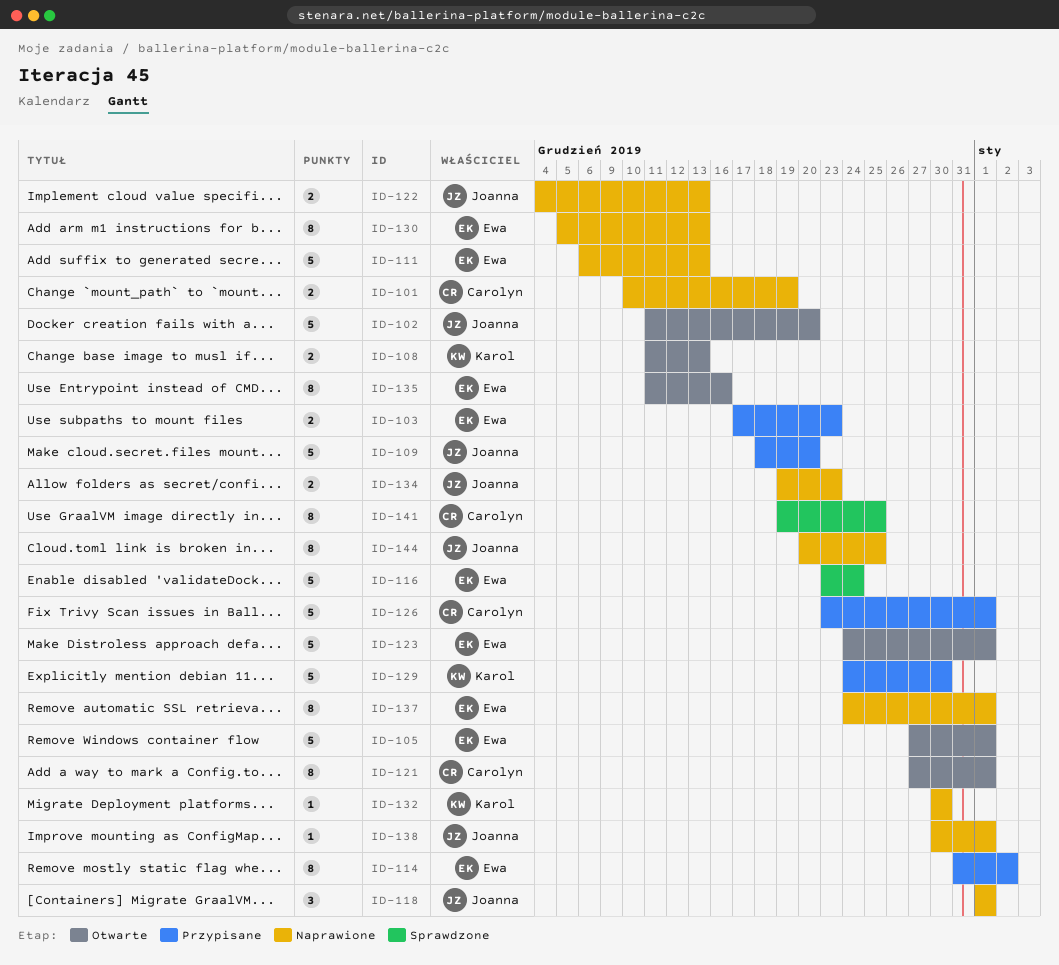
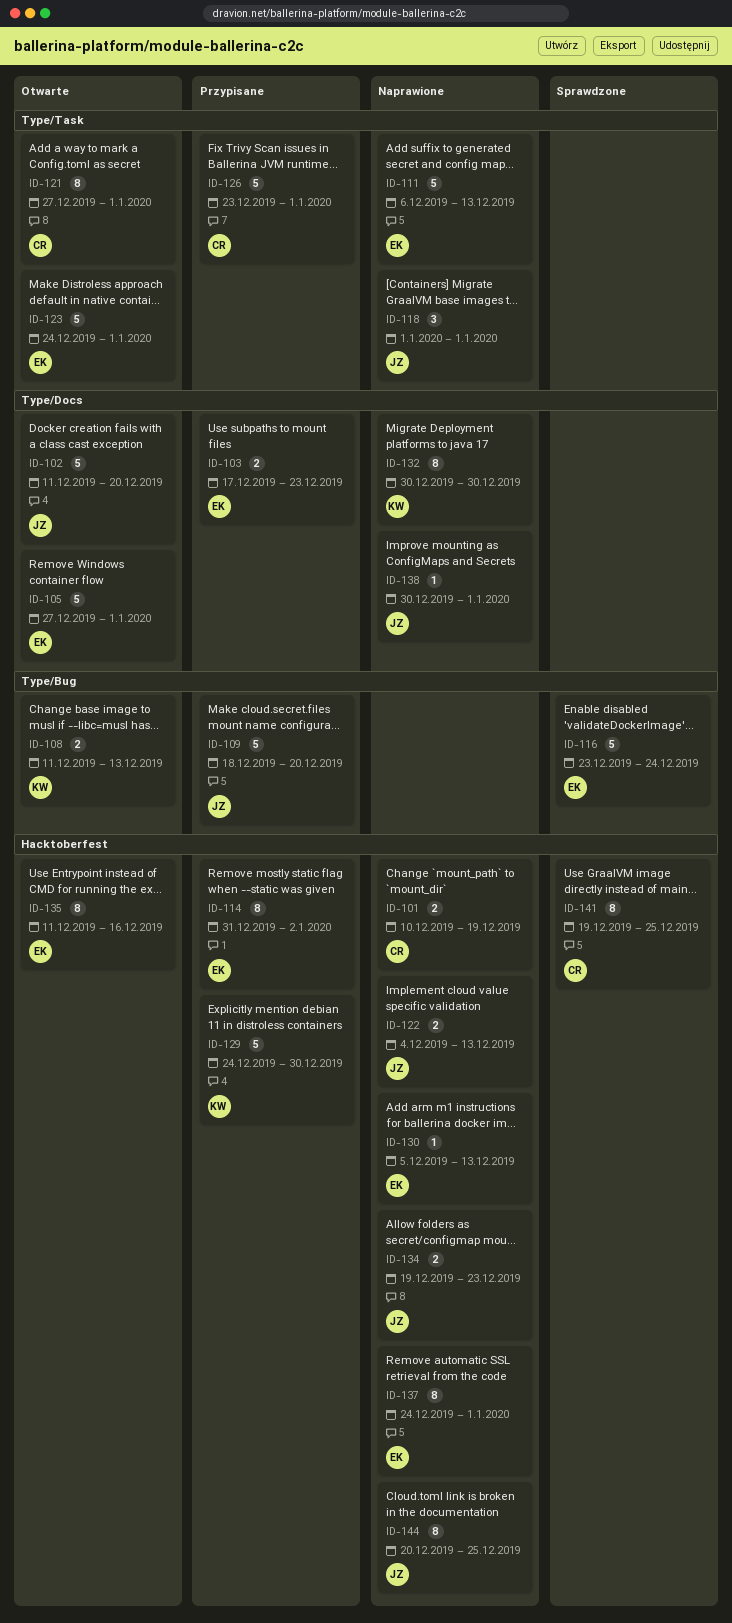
ID-130, estimate: 8 -> 1
ID-132, estimate: 1 -> 8

